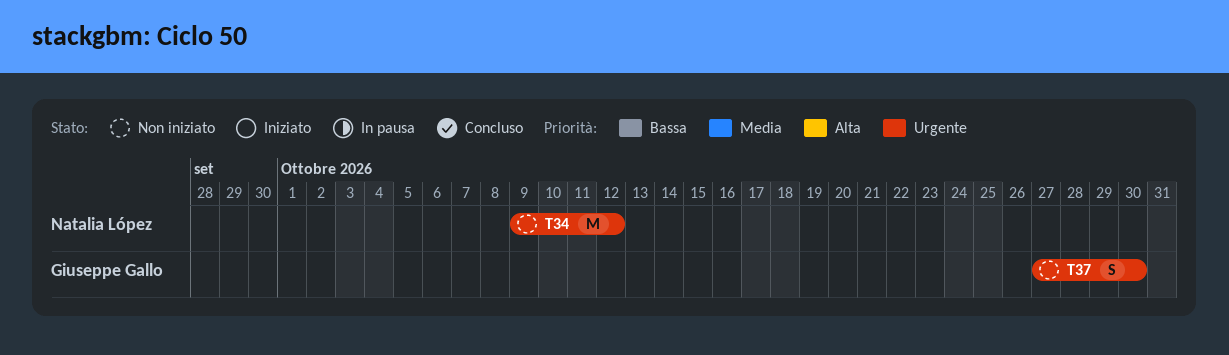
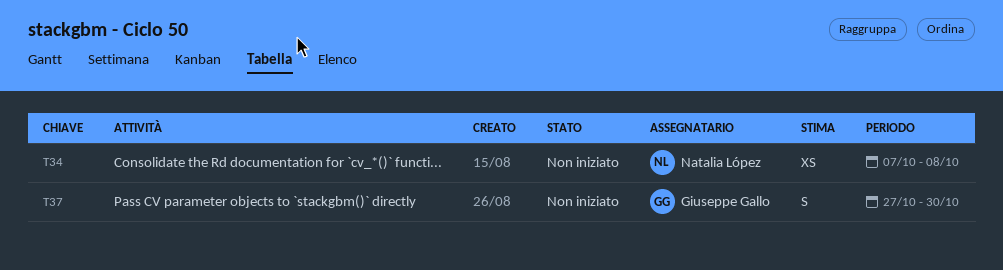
T34, estimate: M -> XS
T34, start: Oct 9 -> Oct 7
T34, due: Oct 12 -> Oct 8

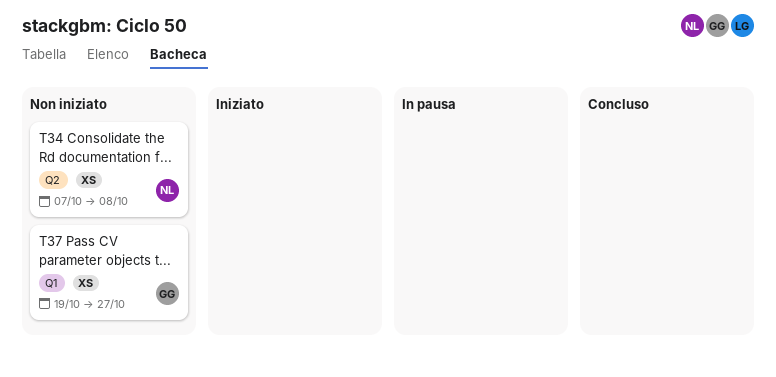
T37, estimate: S -> XS
T37, start: Oct 27 -> Oct 19
T37, due: Oct 30 -> Oct 27

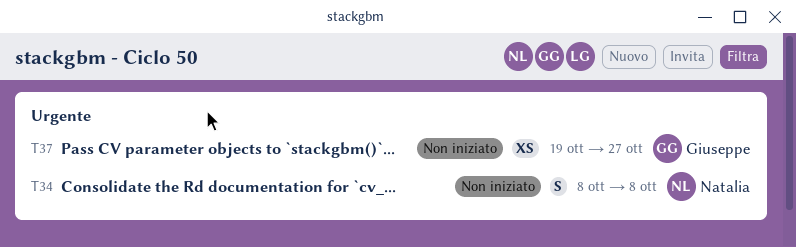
T34, estimate: XS -> S
T34, start: Oct 7 -> Oct 8

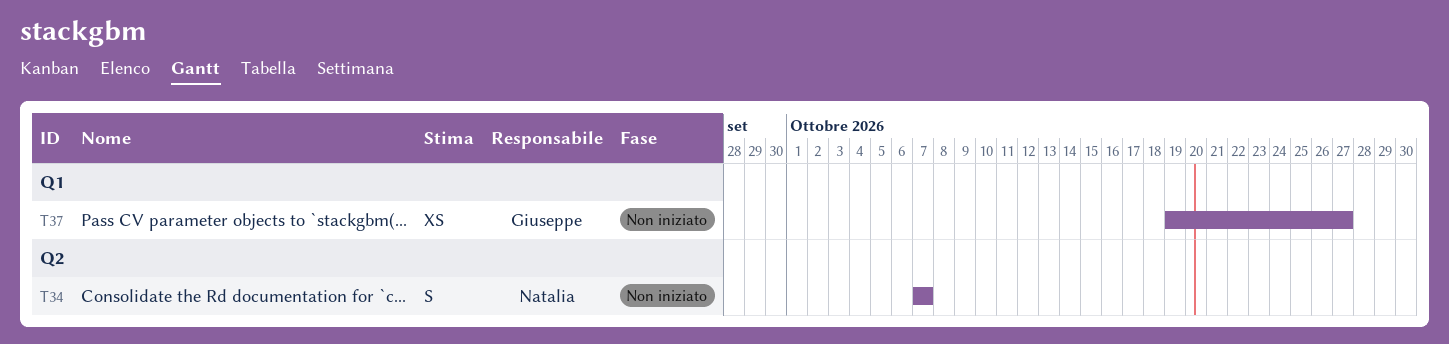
T34, start: Oct 8 -> Oct 7
T34, due: Oct 8 -> Oct 7

